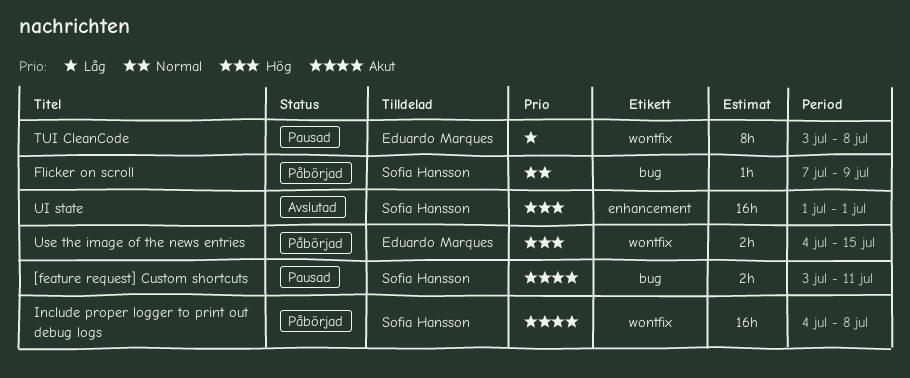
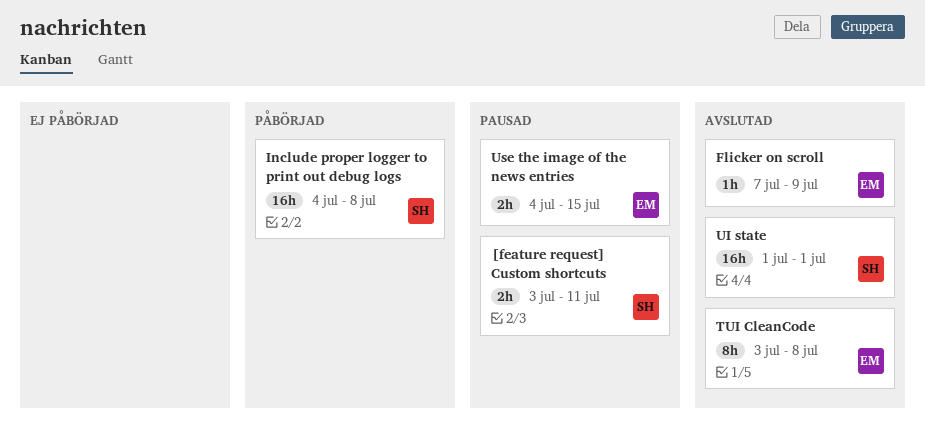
Flicker on scroll, status: Påbörjad -> Avslutad
Flicker on scroll, owner: Sofia Hansson -> Eduardo Marques
TUI CleanCode, status: Pausad -> Avslutad
Use the image of the news entries, status: Påbörjad -> Pausad

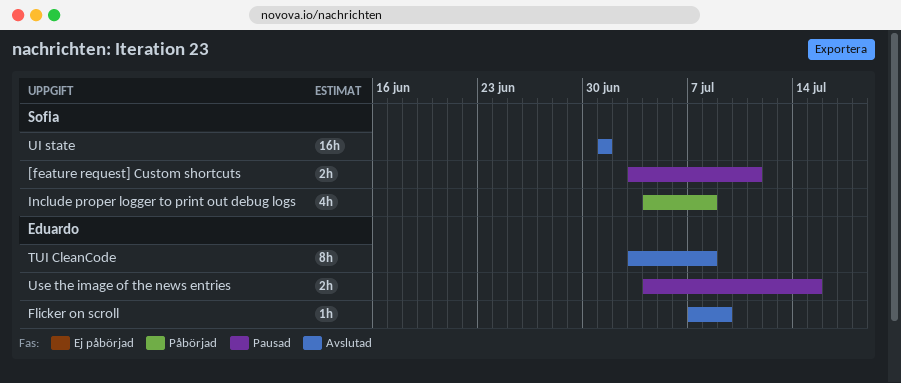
Include proper logger to print out debug logs, estimate: 16h -> 4h

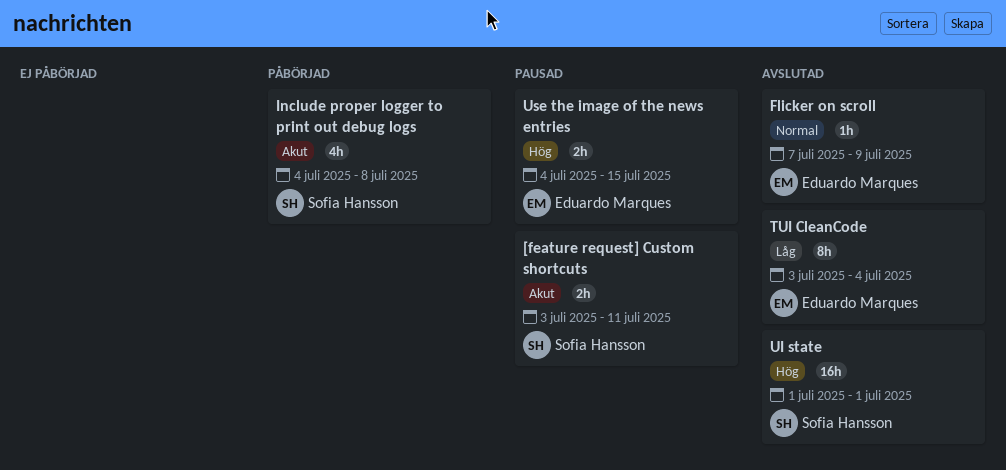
TUI CleanCode, due: Jul 8 -> Jul 4

